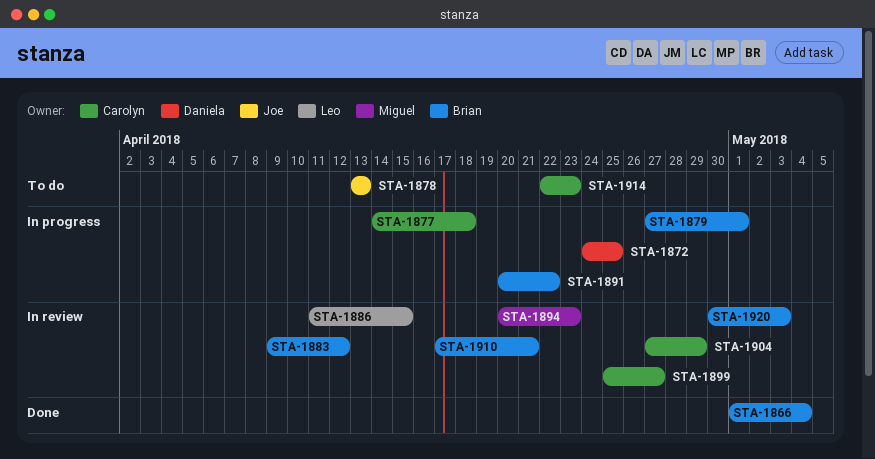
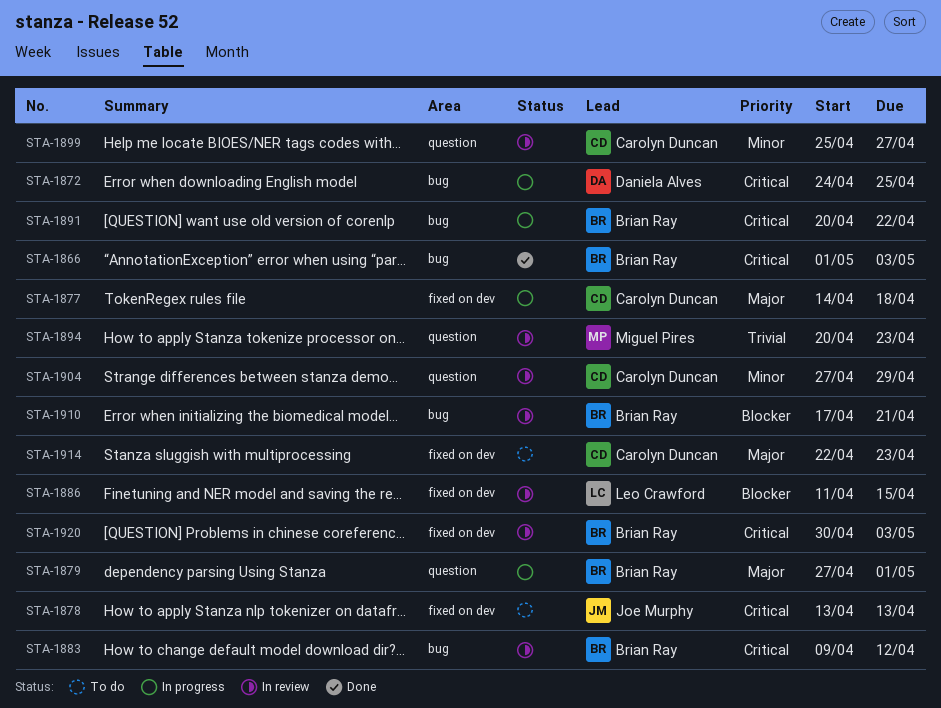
STA-1866, due: May 4 -> May 3

